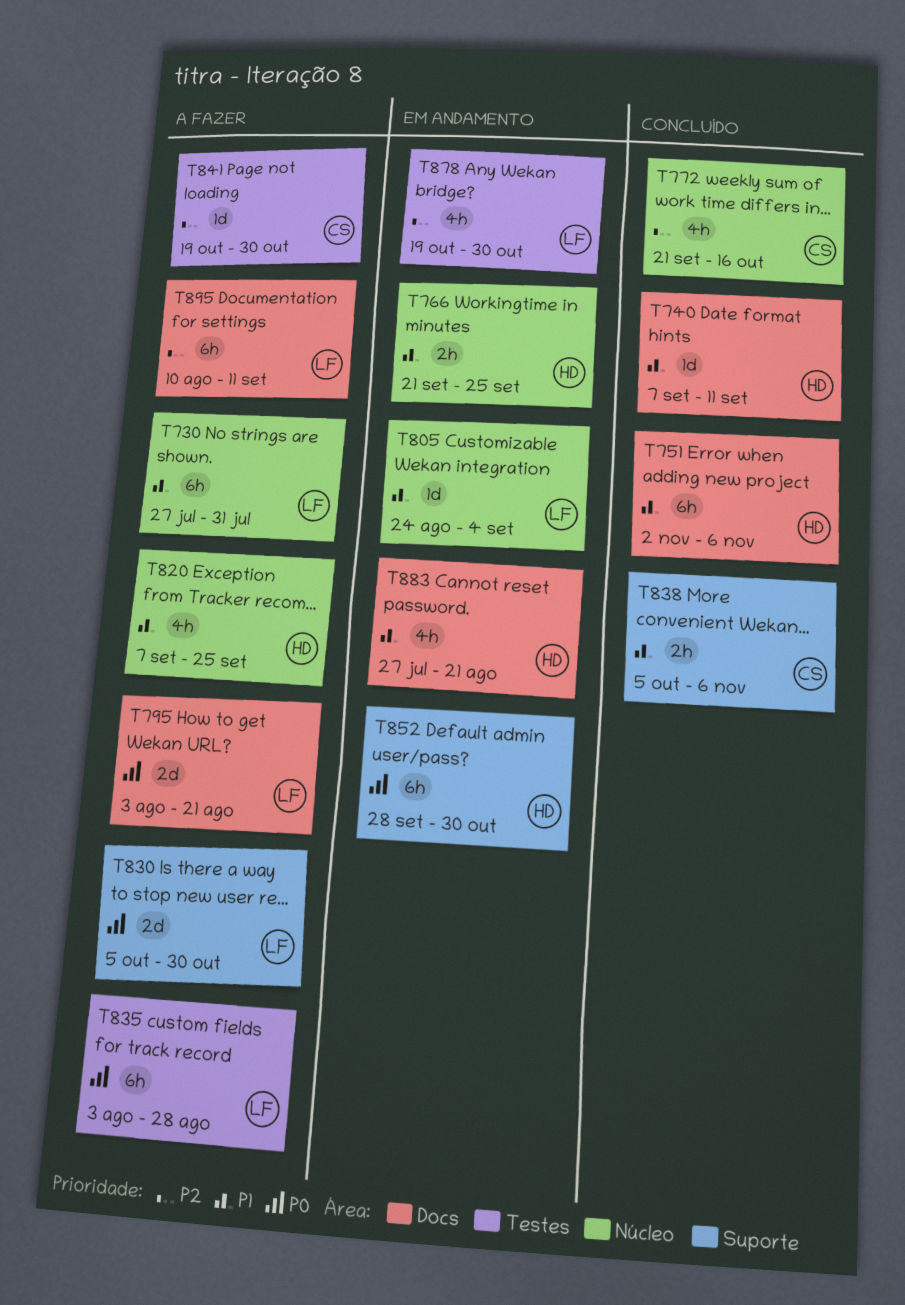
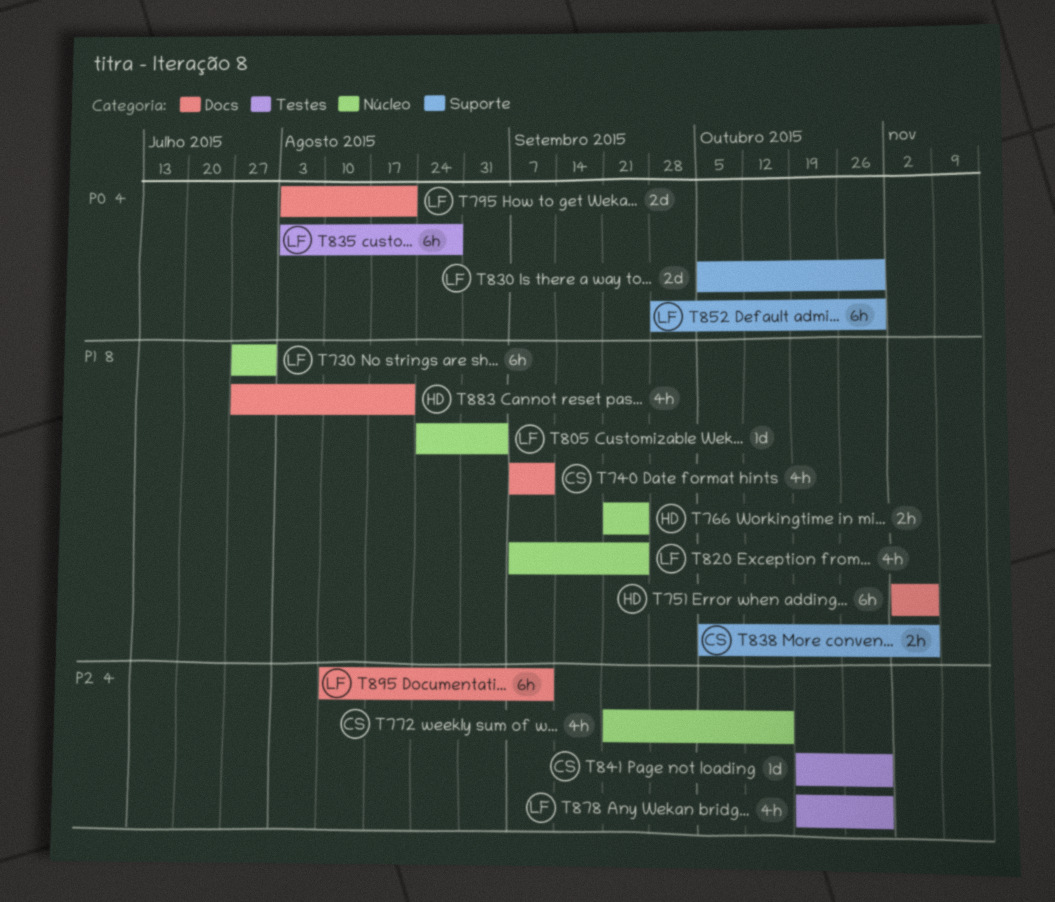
T740, owner: HD -> CS
T740, estimate: 1d -> 4h
T820, owner: HD -> LF
T852, owner: HD -> LF

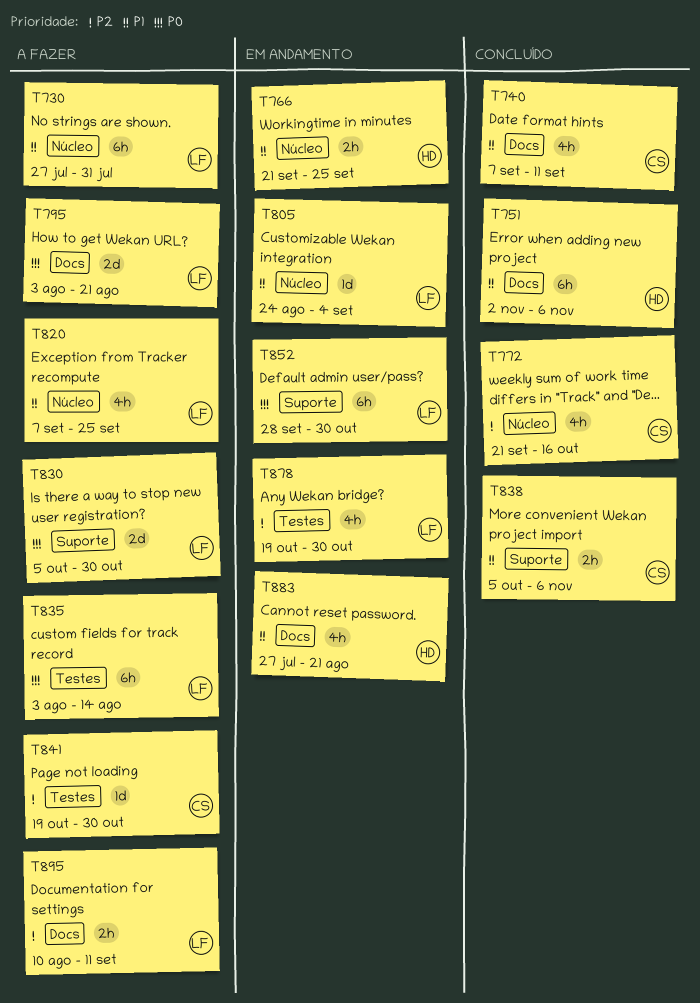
T835, due: Aug 28 -> Aug 14
T895, estimate: 6h -> 2h

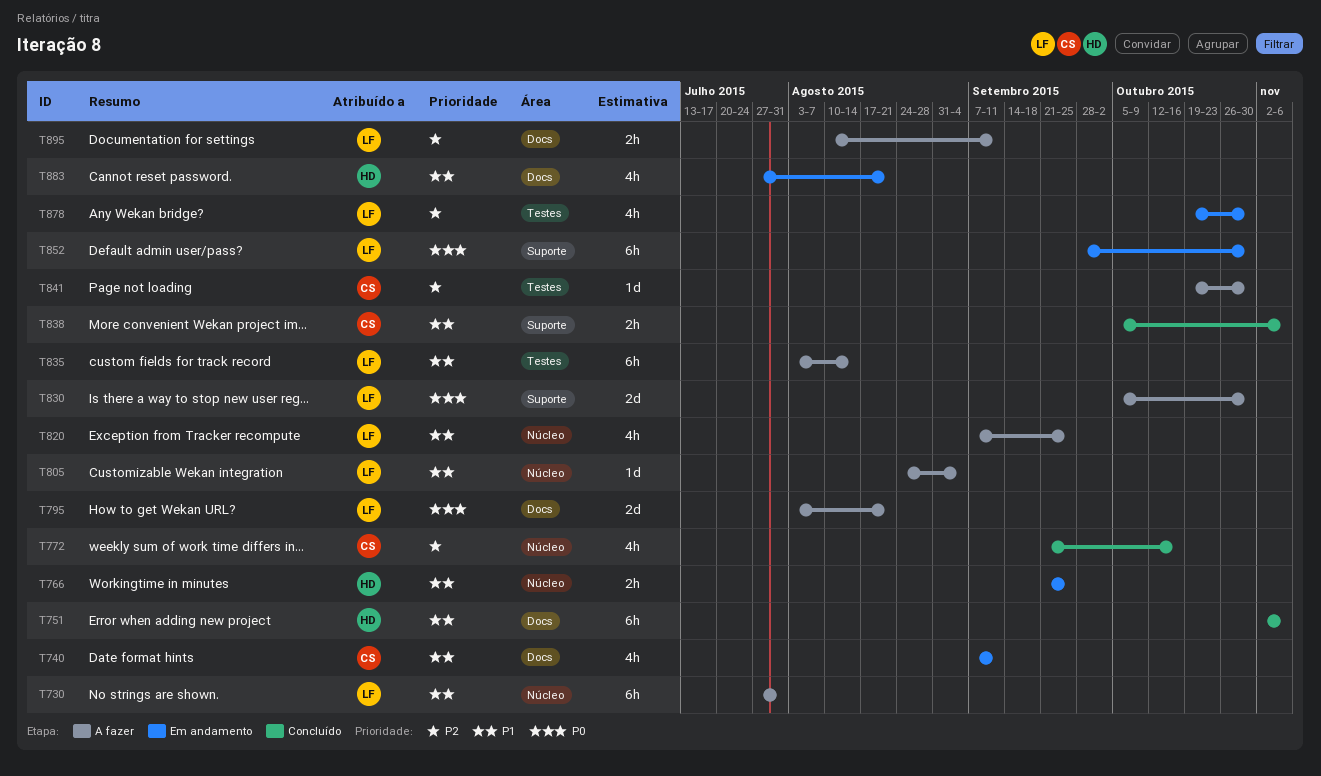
T740, status: Concluído -> Em andamento
T805, status: Em andamento -> A fazer
T835, priority: P0 -> P1

